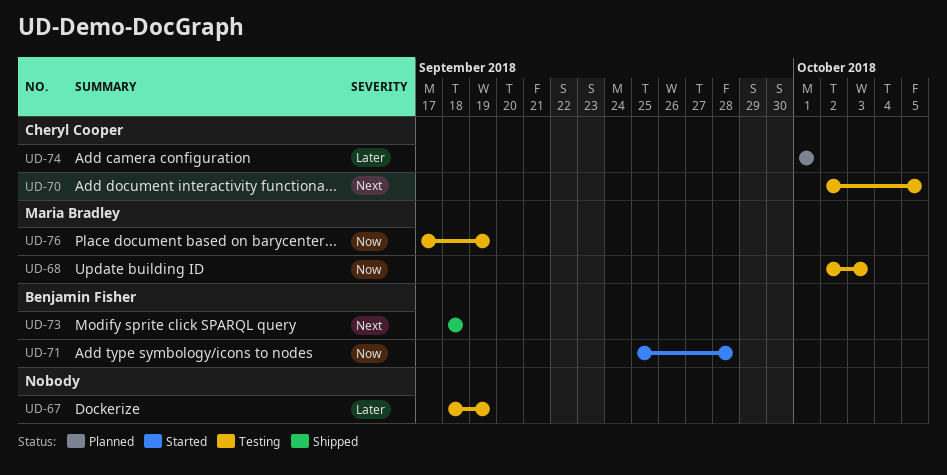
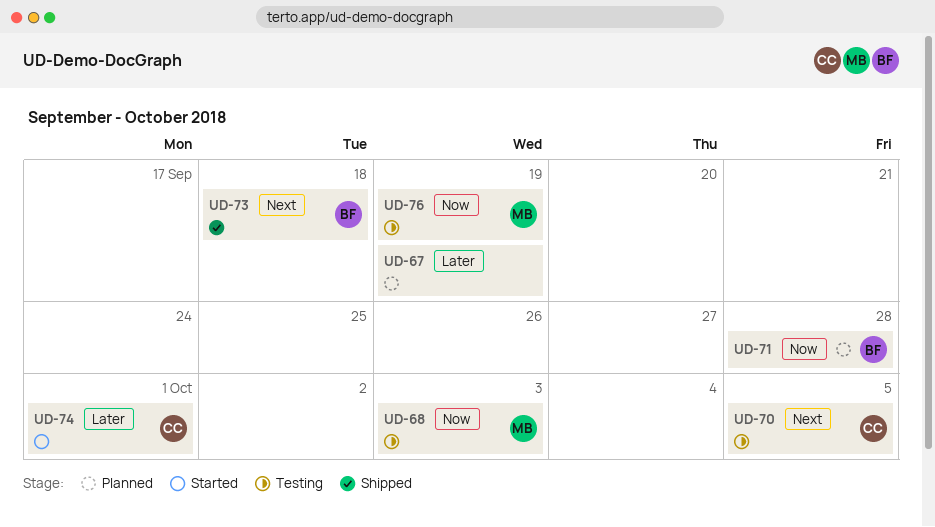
UD-67, status: Testing -> Planned
UD-71, status: Started -> Planned
UD-74, status: Planned -> Started

